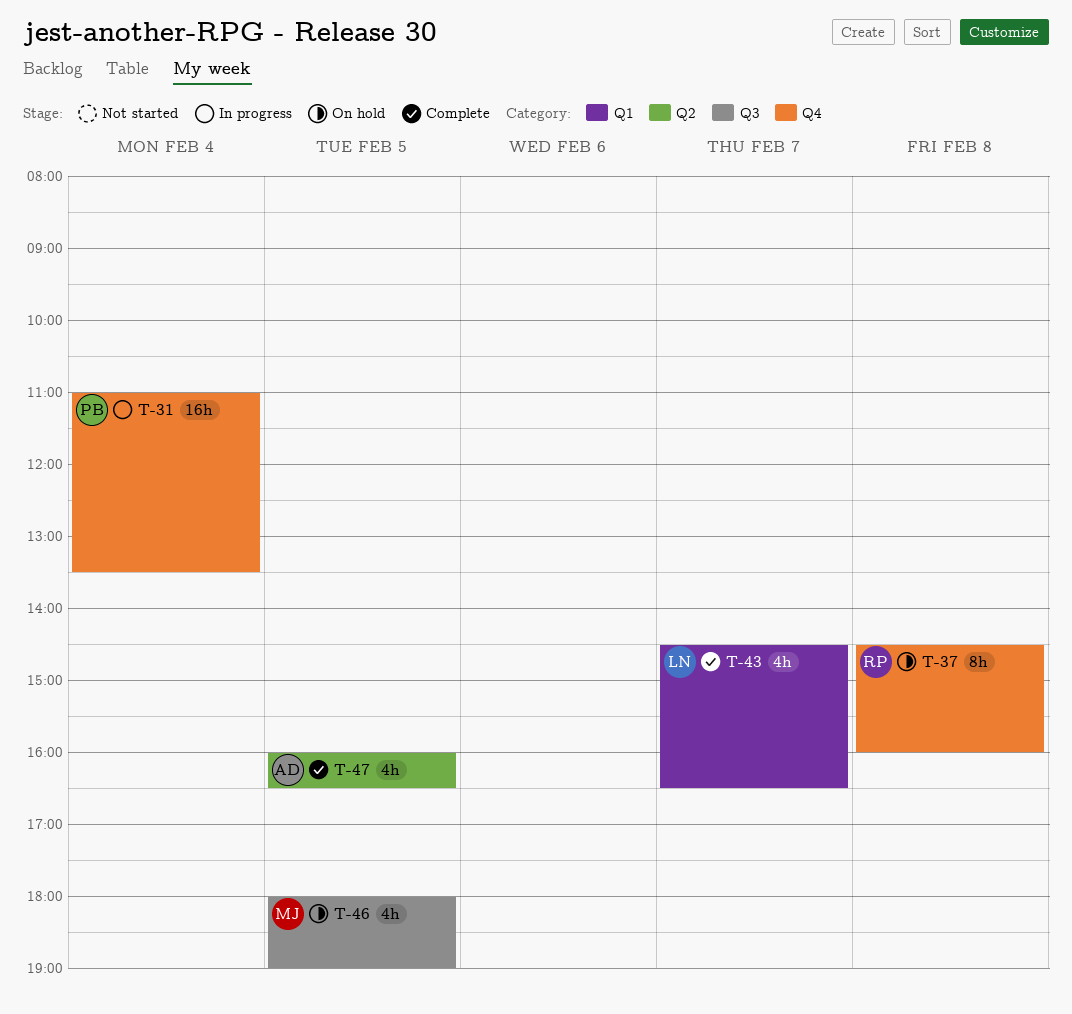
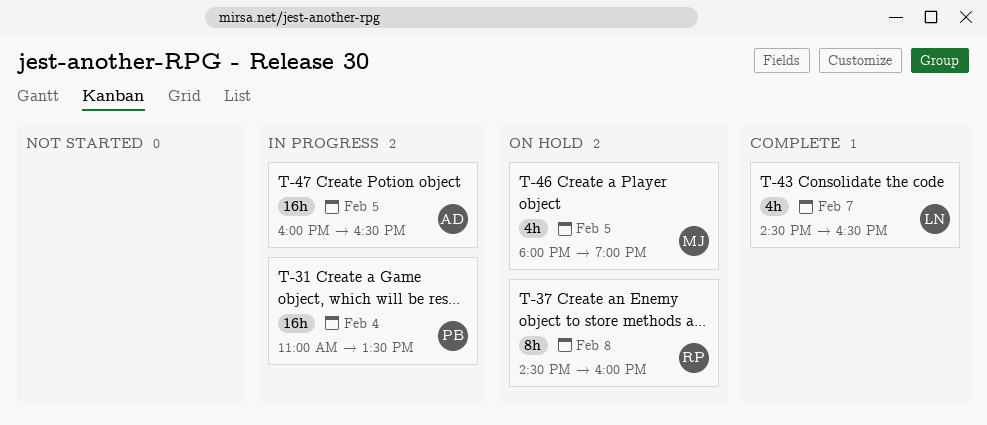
T-47, status: Complete -> In progress
T-47, estimate: 4h -> 16h

